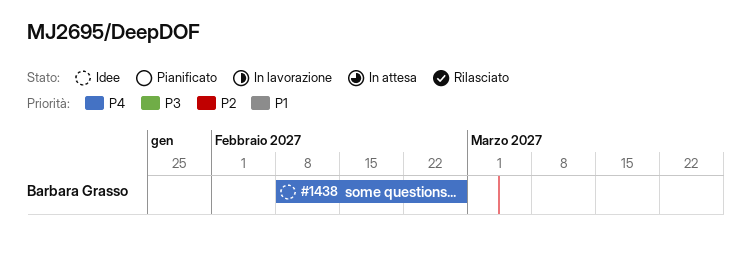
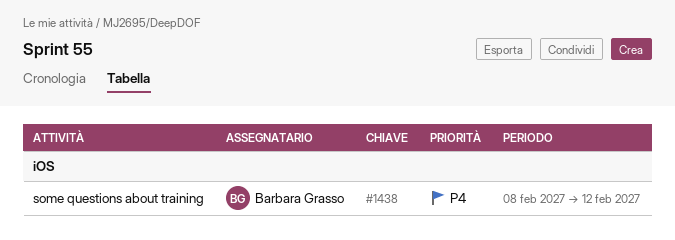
#1438, due: Feb 26 -> Feb 12

